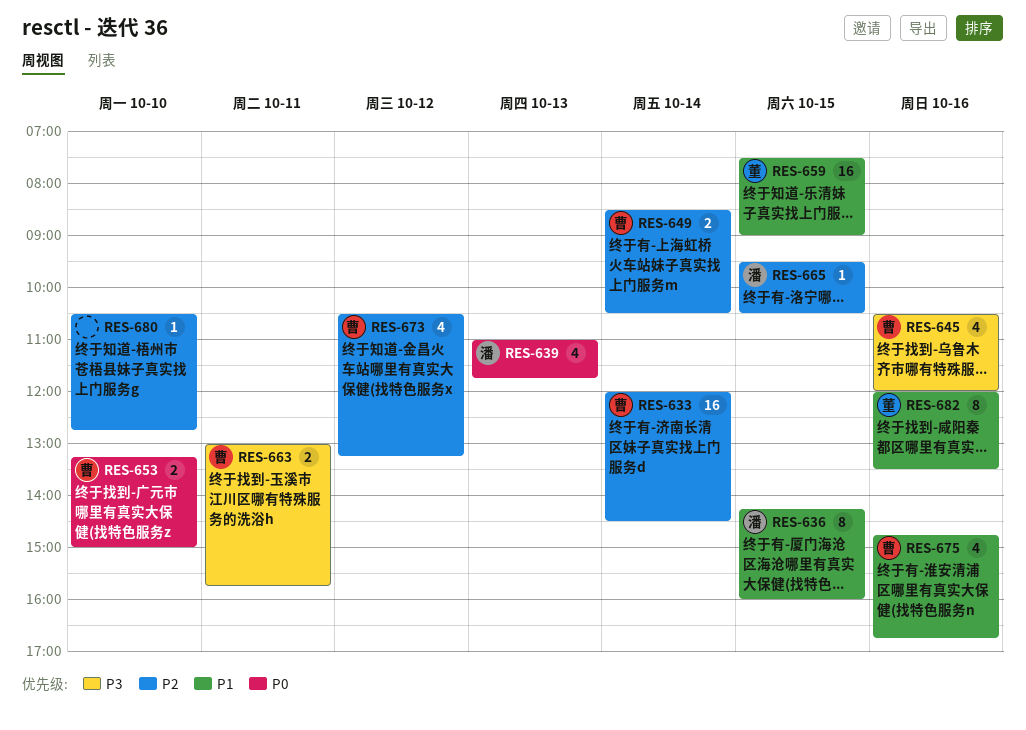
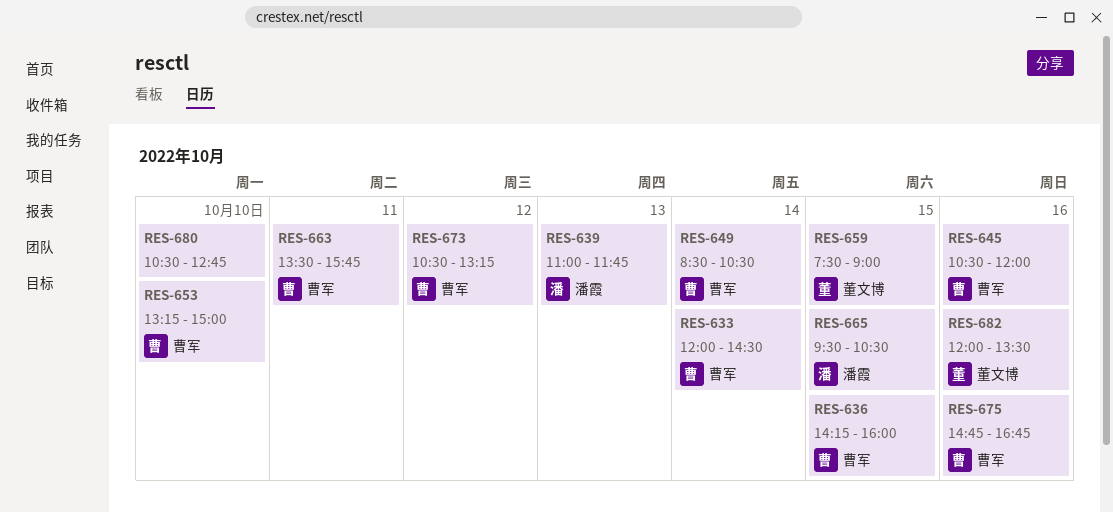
RES-636, owner: 潘霞 -> 曹军
RES-663, begins: 13:00 -> 13:30

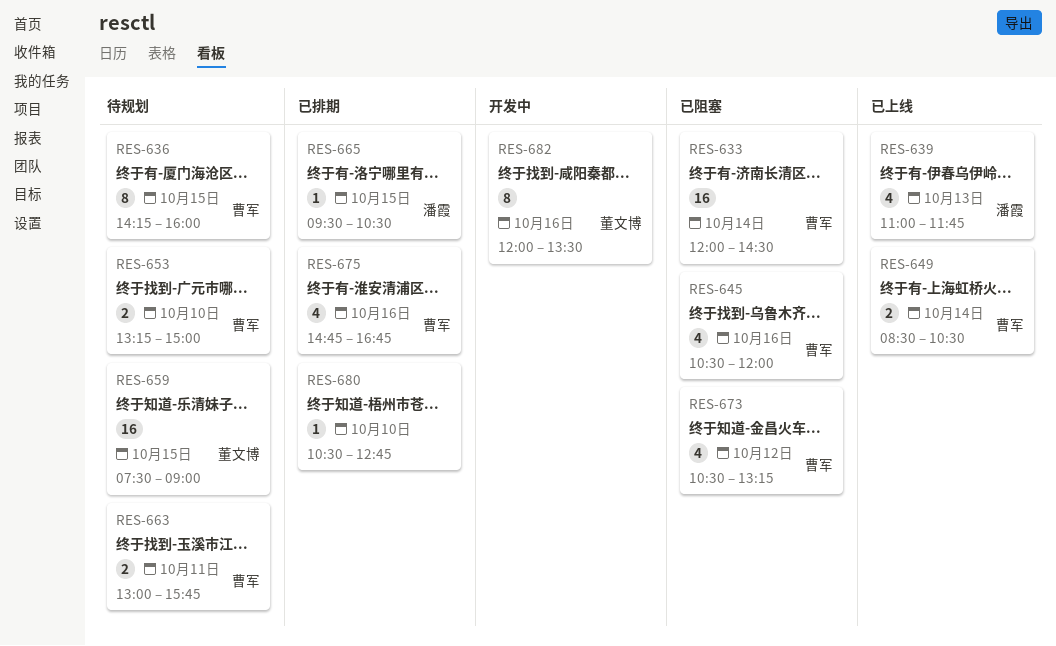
RES-663, begins: 13:30 -> 13:00

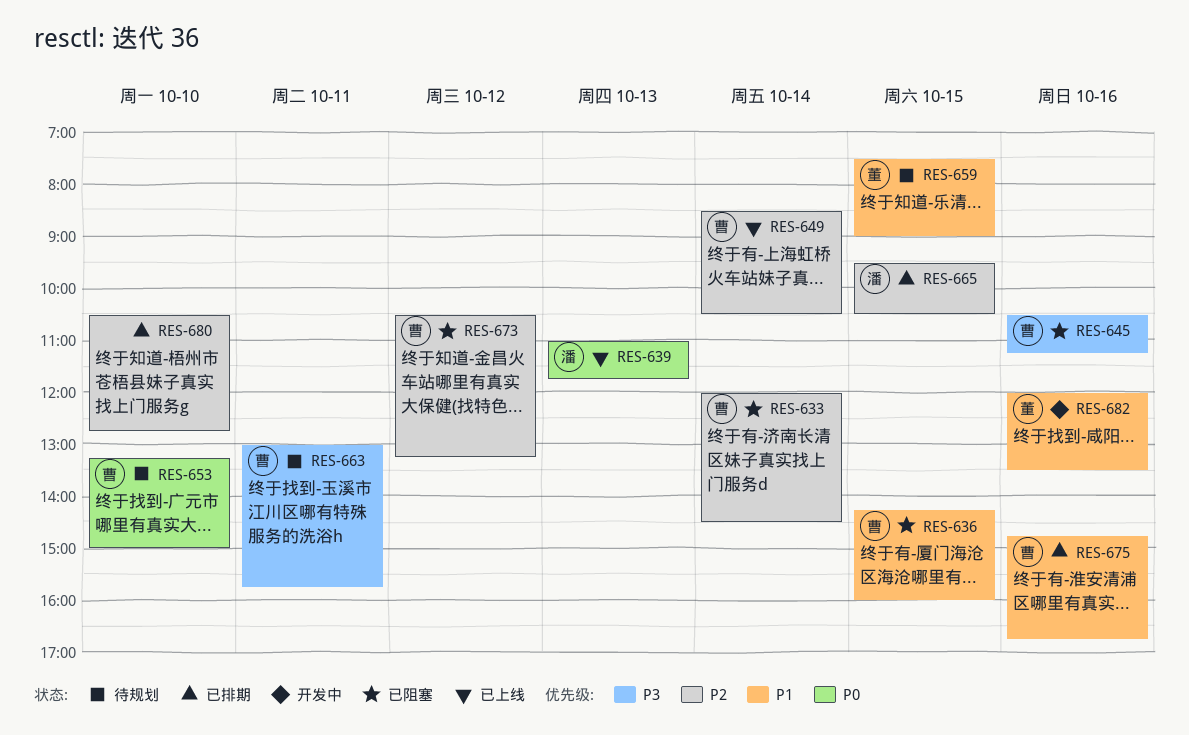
RES-636, status: 待规划 -> 已阻塞
RES-645, ends: 12:00 -> 11:15

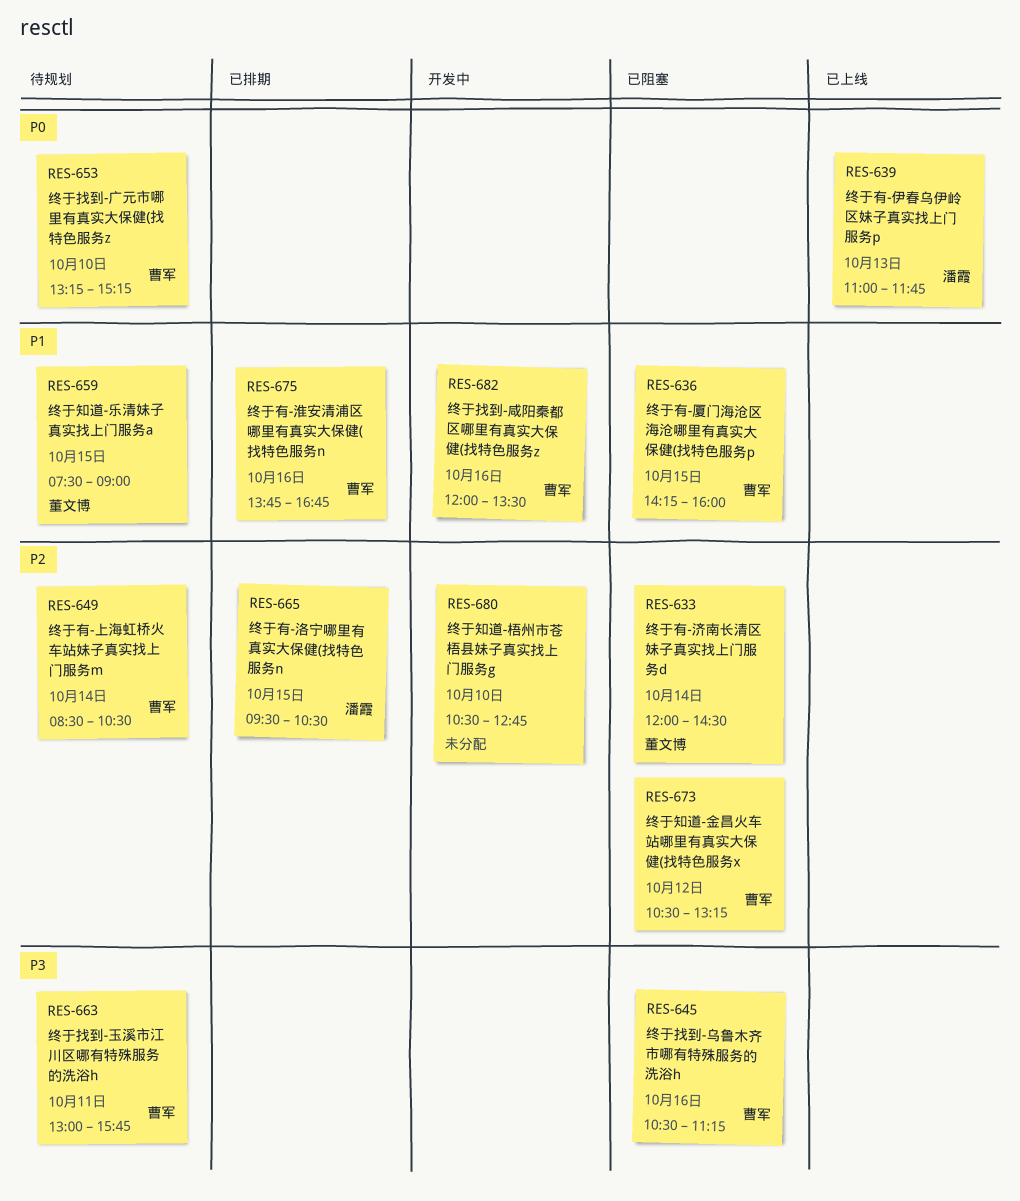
RES-633, owner: 曹军 -> 董文博
RES-649, status: 已上线 -> 待规划
RES-653, ends: 15:00 -> 15:15
RES-675, begins: 14:45 -> 13:45
RES-680, status: 已排期 -> 开发中
RES-682, owner: 董文博 -> 曹军

